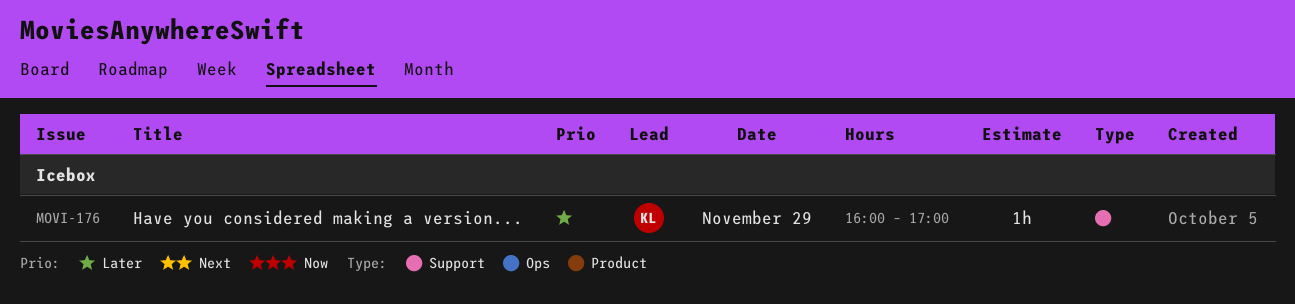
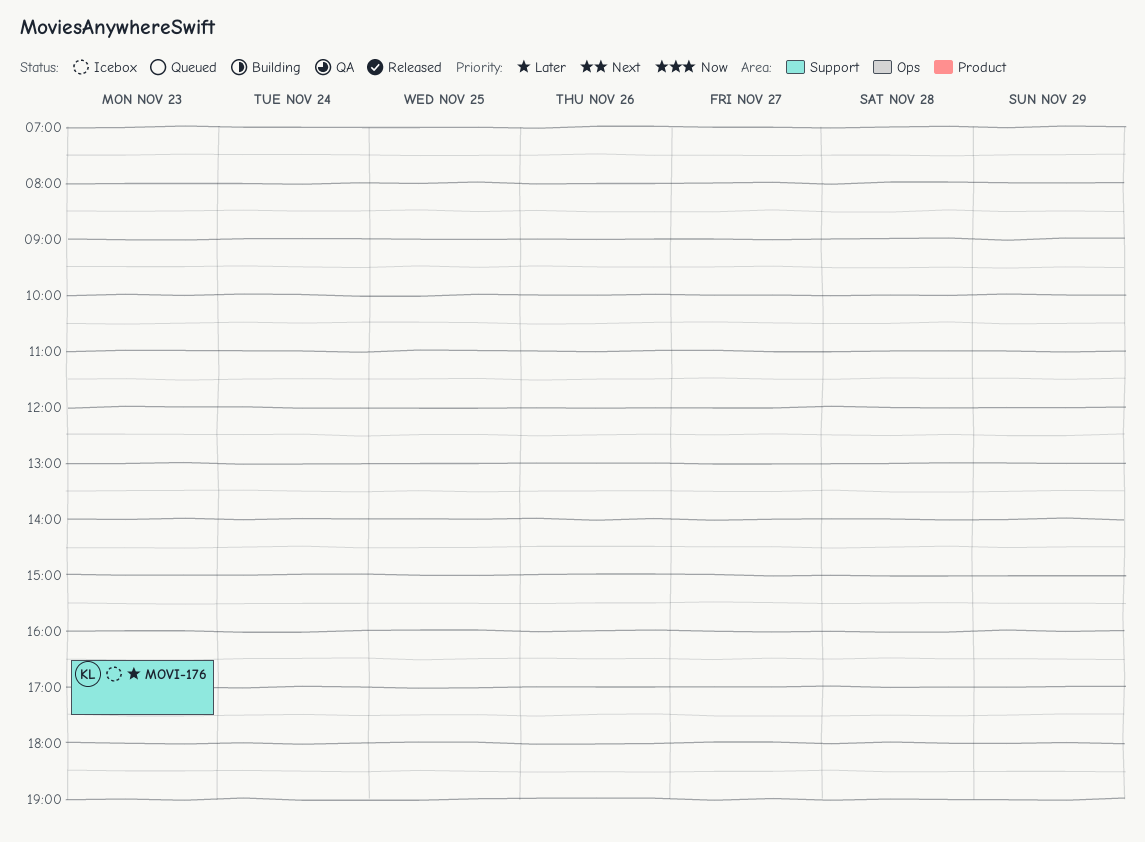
MOVI-176, day: Nov 29 -> Nov 23
MOVI-176, begins: 16:00 -> 16:30
MOVI-176, ends: 17:00 -> 17:30

